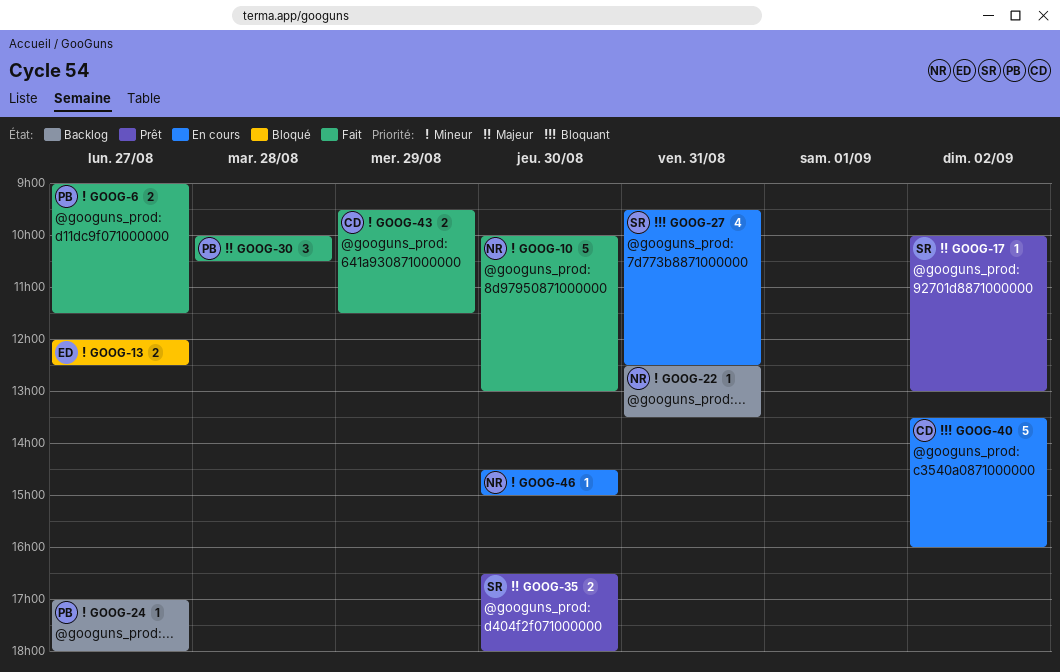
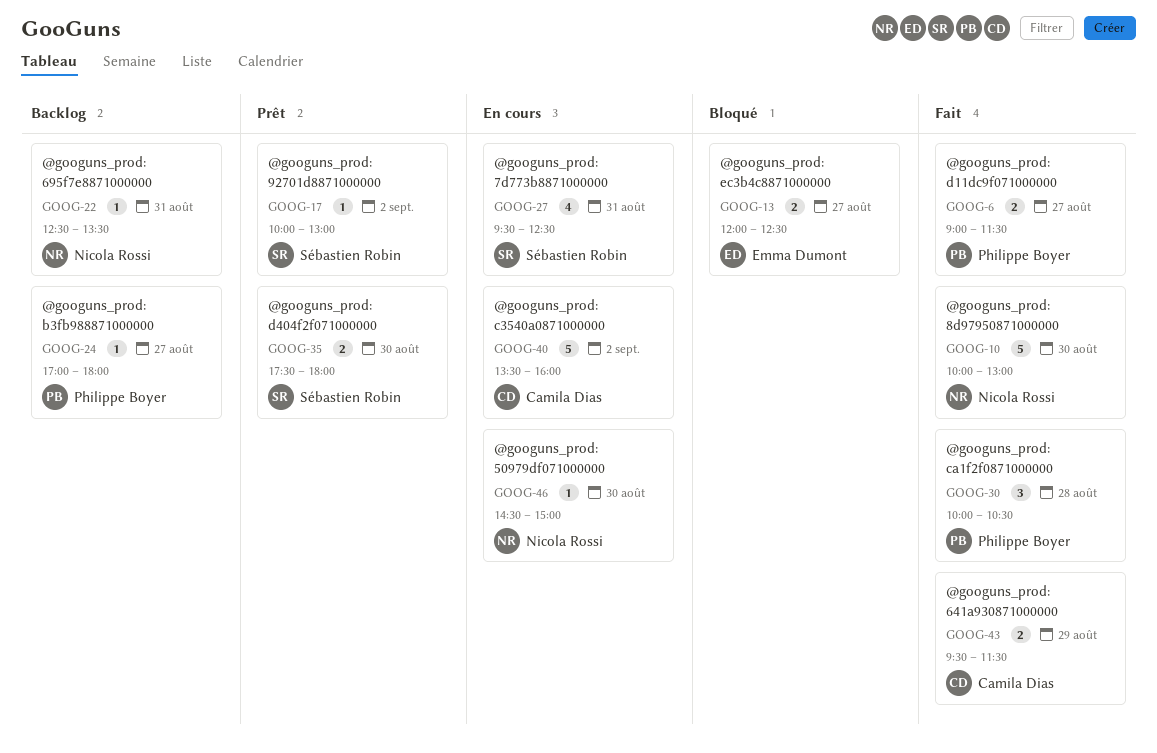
GOOG-35, begins: 16:30 -> 17:30

